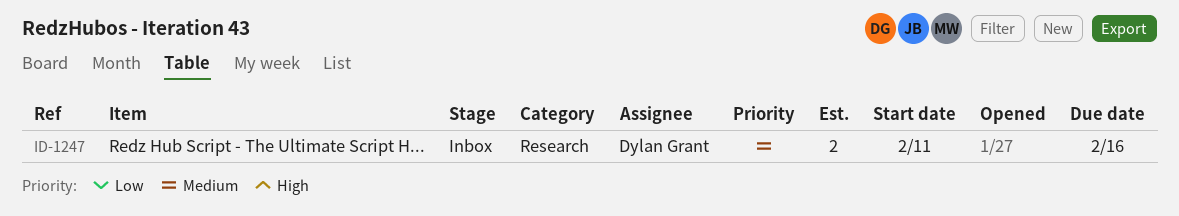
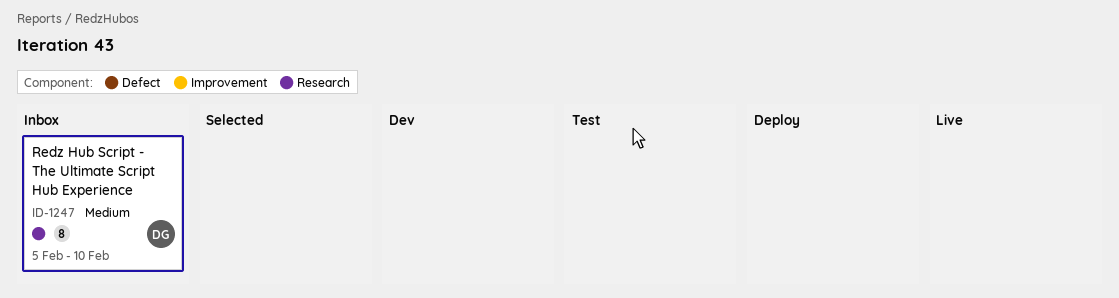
ID-1247, estimate: 2 -> 8
ID-1247, start: Feb 11 -> Feb 5
ID-1247, due: Feb 16 -> Feb 10

